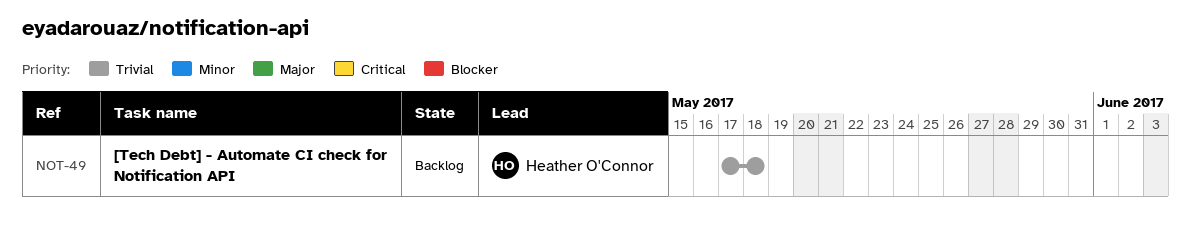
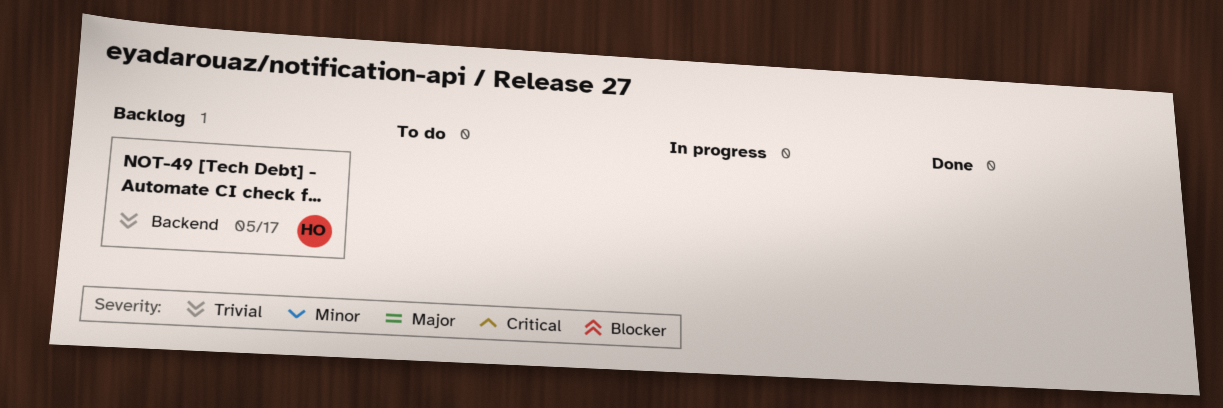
NOT-49, due: May 18 -> May 17

